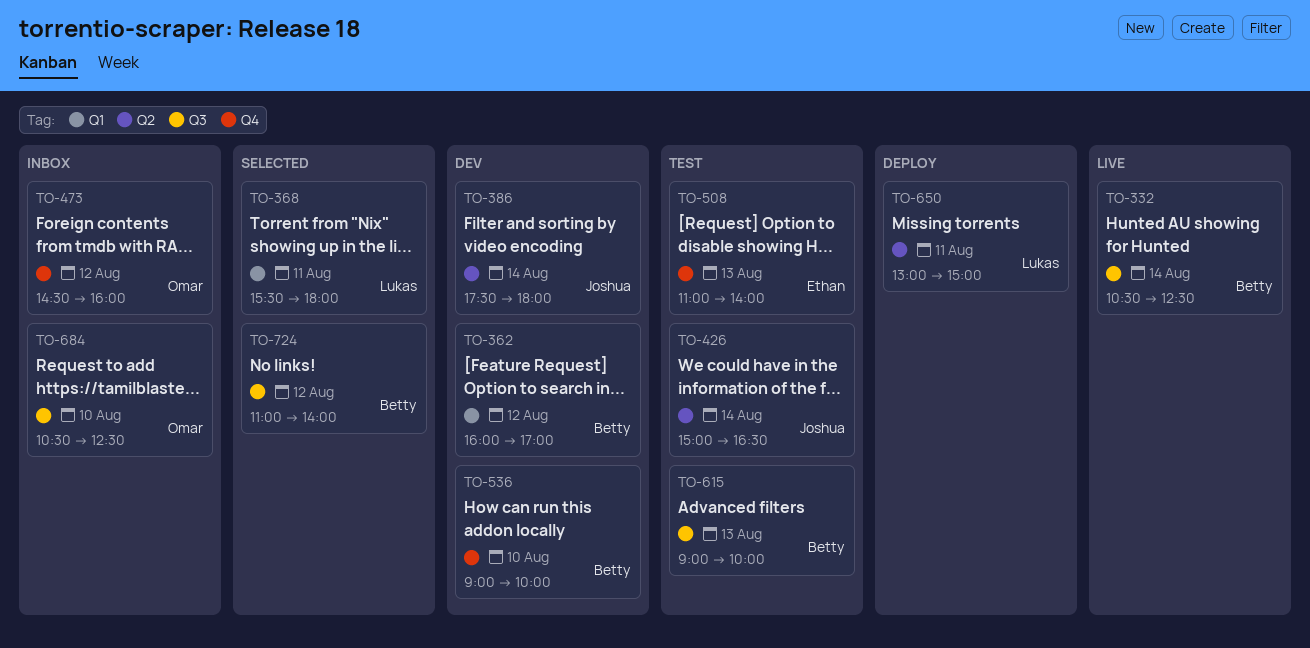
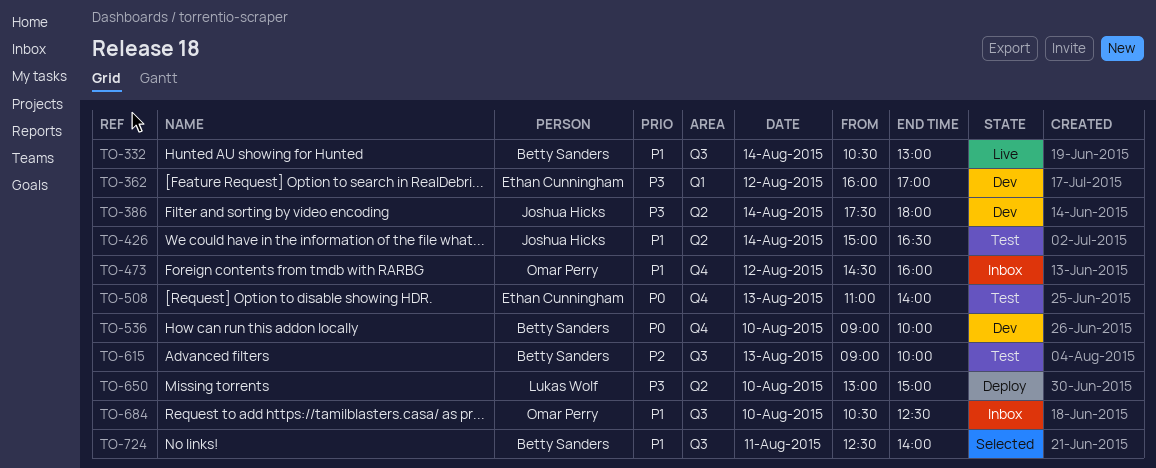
TO-332, ends: 12:30 -> 13:00
TO-362, owner: Betty Sanders -> Ethan Cunningham
TO-368: present -> none
TO-650, day: Aug 11 -> Aug 10
TO-724, day: Aug 12 -> Aug 11
TO-724, begins: 11:00 -> 12:30

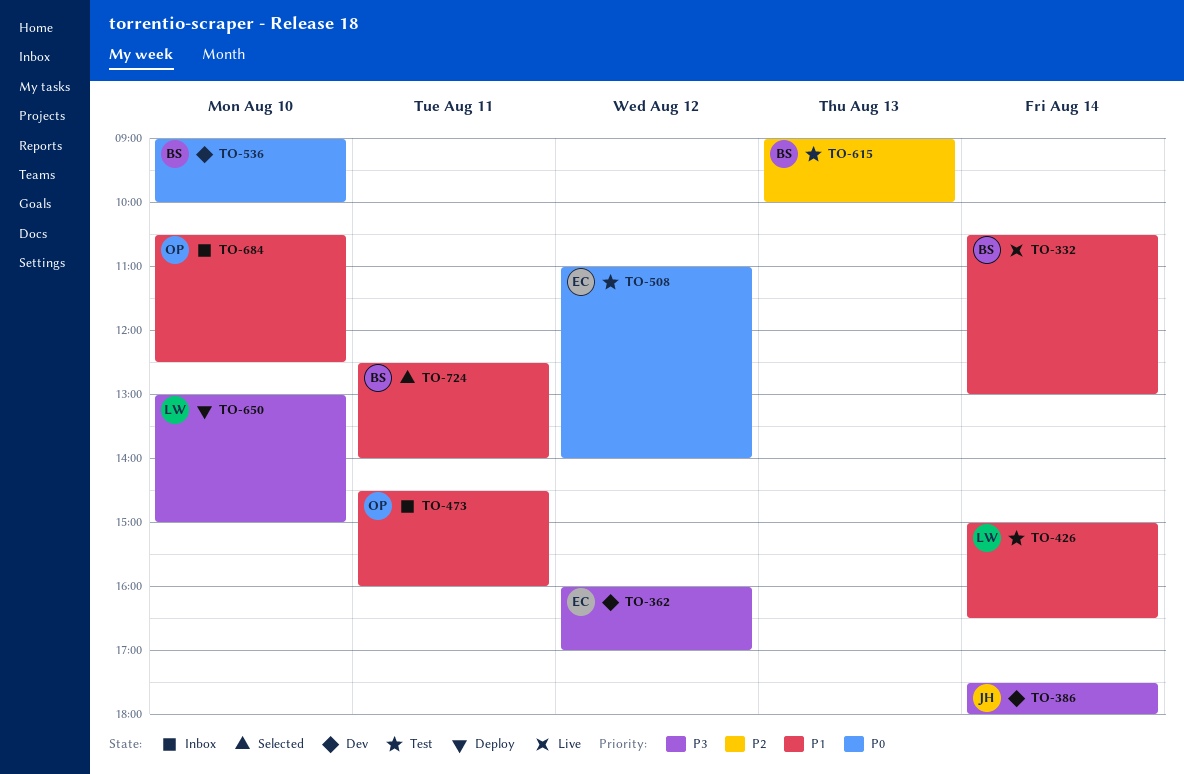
TO-426, owner: Joshua Hicks -> Lukas Wolf
TO-473, day: Aug 12 -> Aug 11
TO-508, day: Aug 13 -> Aug 12

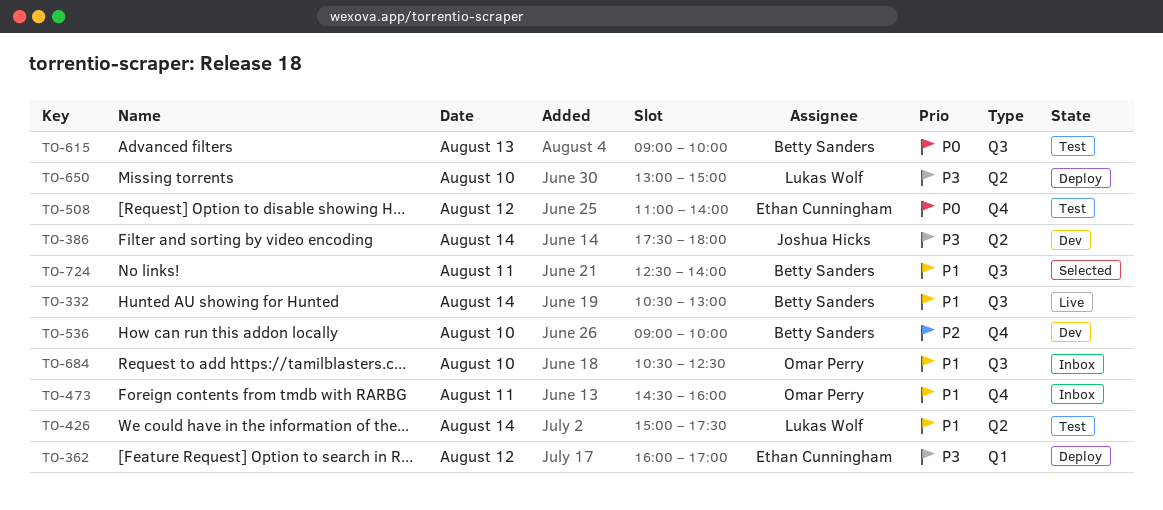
TO-362, status: Dev -> Deploy
TO-426, ends: 16:30 -> 17:30
TO-536, priority: P0 -> P2
TO-615, priority: P2 -> P0

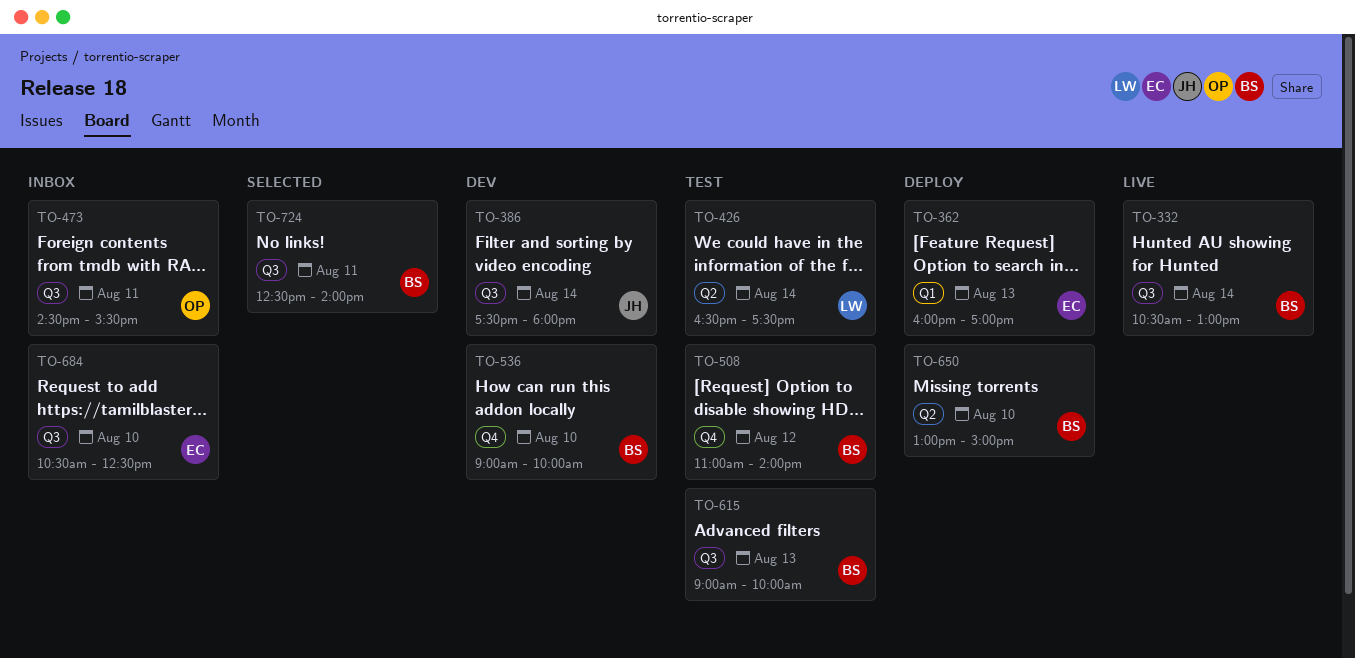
TO-362, day: Aug 12 -> Aug 13
TO-386, label: Q2 -> Q3
TO-426, begins: 15:00 -> 16:30
TO-473, label: Q4 -> Q3
TO-473, ends: 16:00 -> 15:30
TO-508, owner: Ethan Cunningham -> Betty Sanders
TO-650, owner: Lukas Wolf -> Betty Sanders
TO-684, owner: Omar Perry -> Ethan Cunningham

